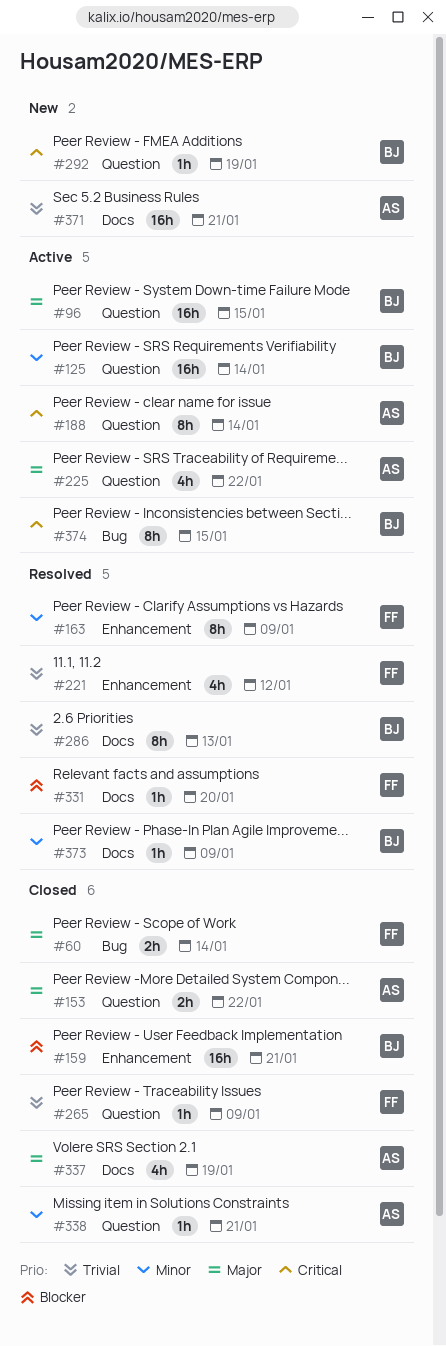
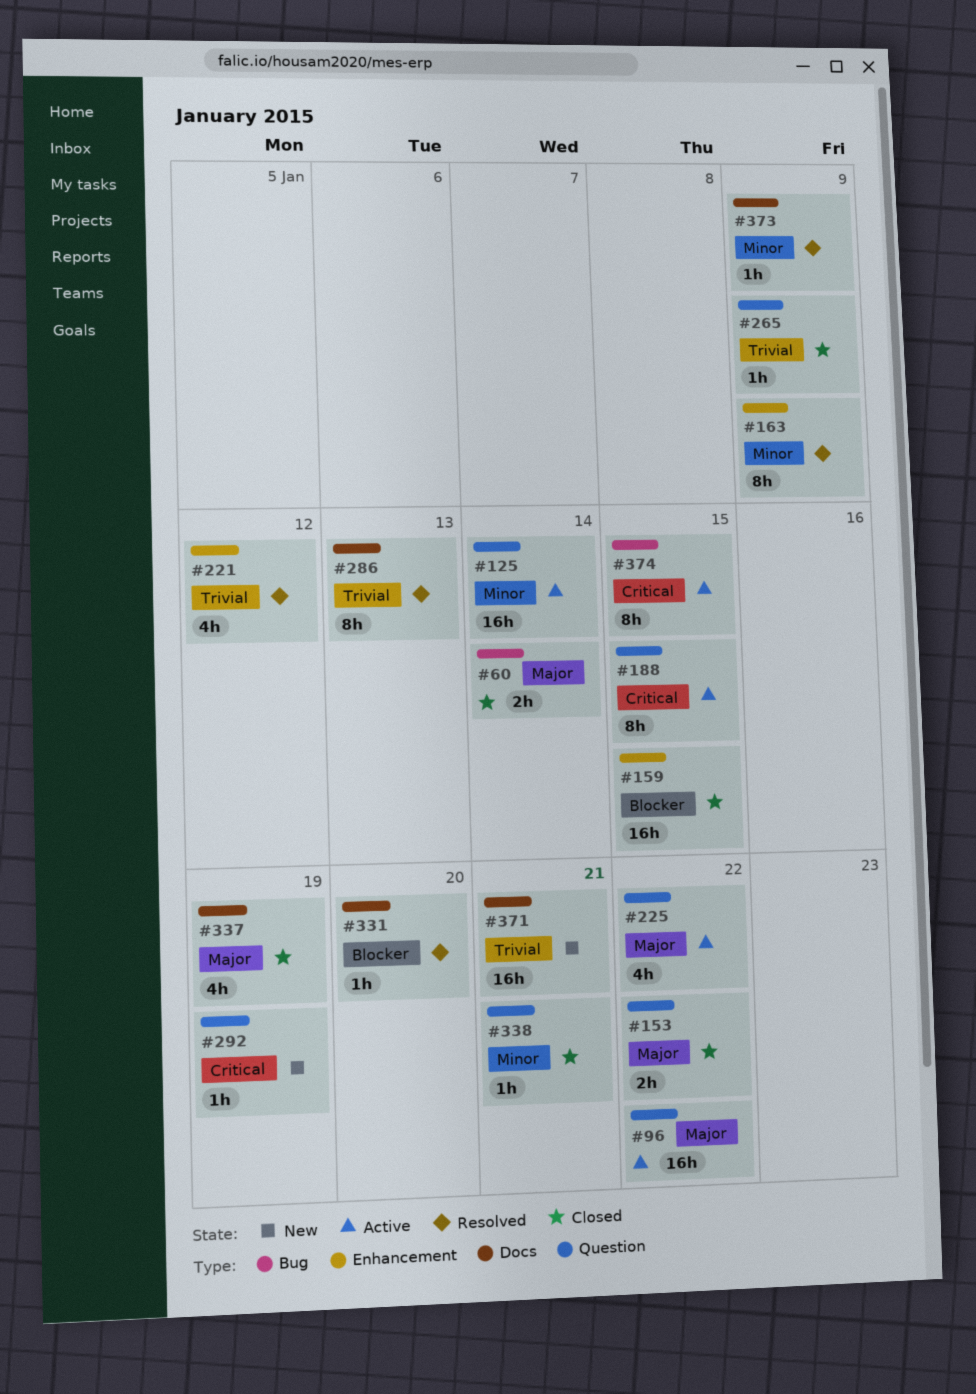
#96, due: Jan 15 -> Jan 22
#159, due: Jan 21 -> Jan 15
#188, due: Jan 14 -> Jan 15

